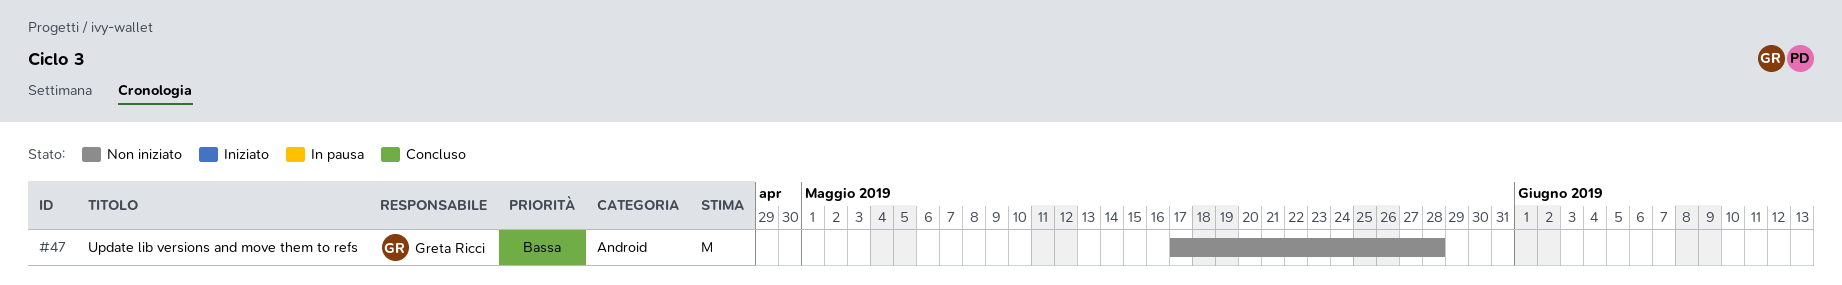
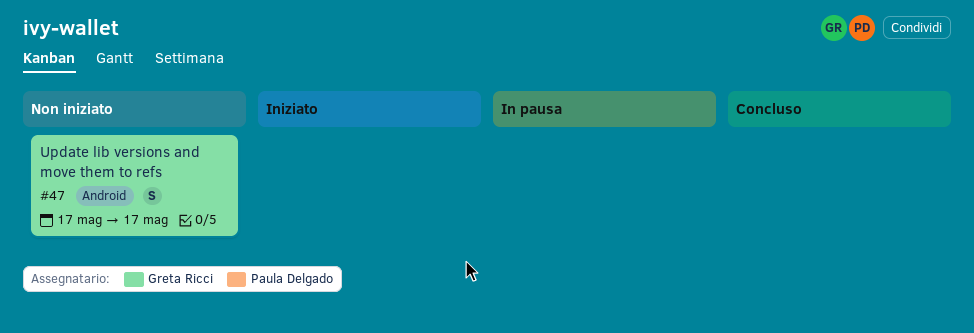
#47, estimate: M -> S
#47, due: May 28 -> May 17

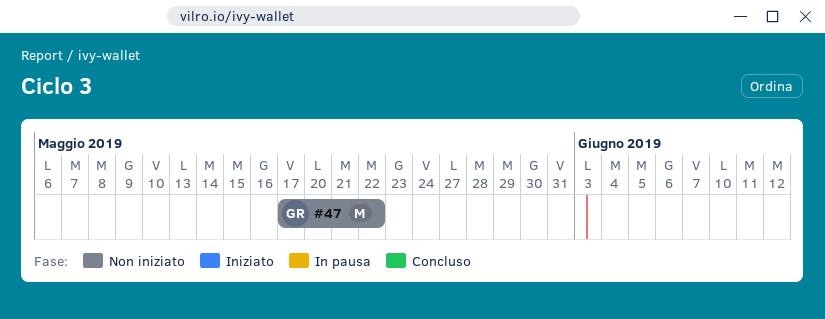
#47, estimate: S -> M
#47, due: May 17 -> May 22

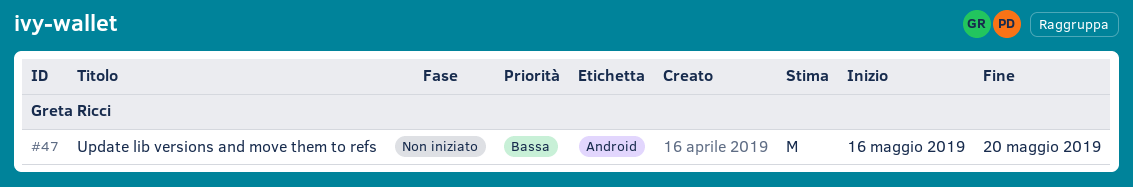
#47, start: May 17 -> May 16
#47, due: May 22 -> May 20

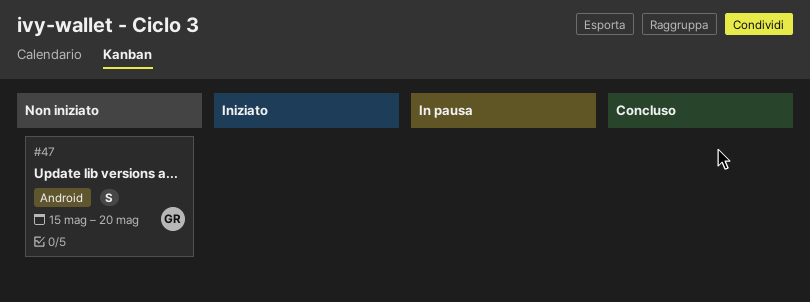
#47, estimate: M -> S
#47, start: May 16 -> May 15

